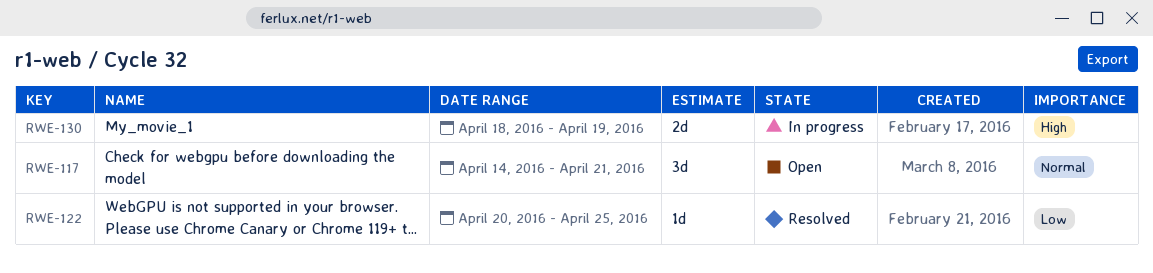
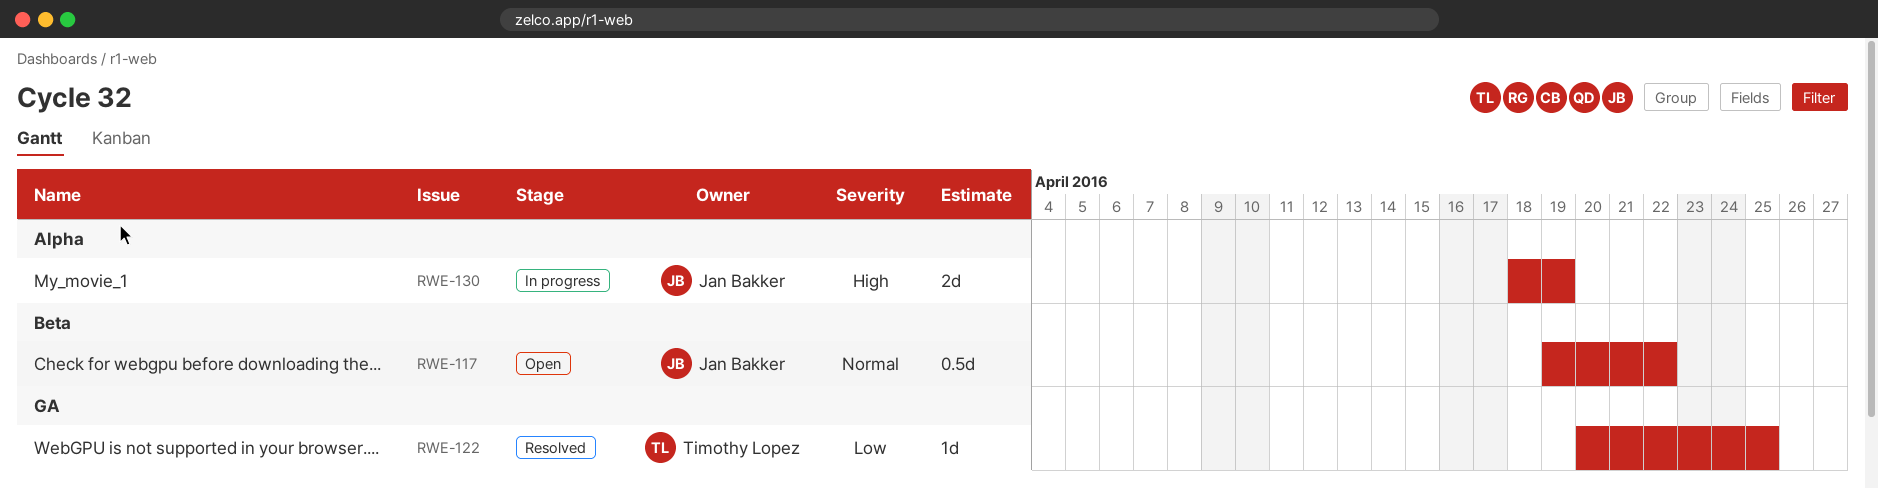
RWE-117, estimate: 3d -> 0.5d
RWE-117, start: Apr 14 -> Apr 19
RWE-117, due: Apr 21 -> Apr 22

